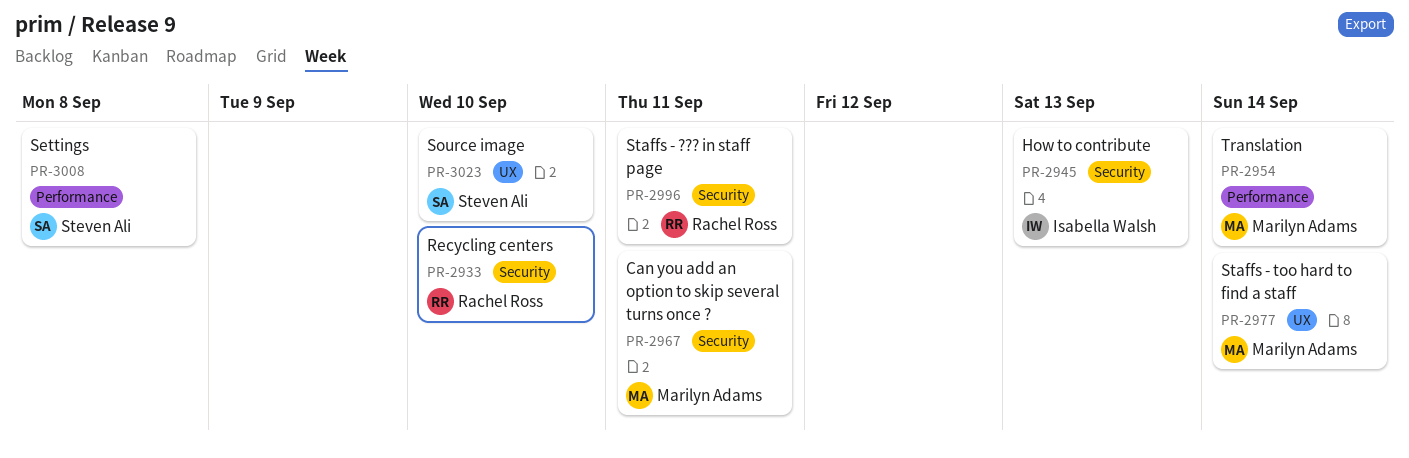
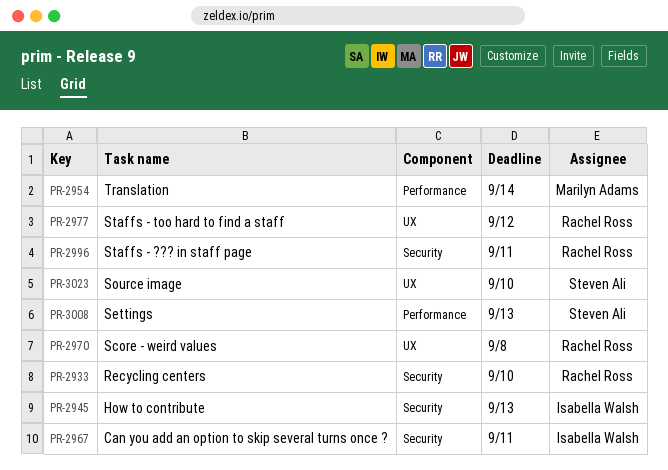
PR-2967, owner: Marilyn Adams -> Isabella Walsh
PR-2970: none -> present
PR-2977, owner: Marilyn Adams -> Rachel Ross
PR-2977, due: Sep 14 -> Sep 12
PR-3008, due: Sep 8 -> Sep 13

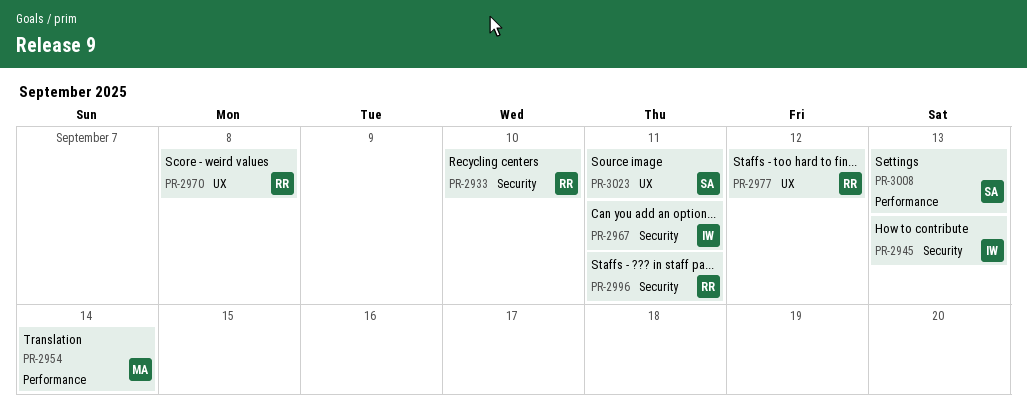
PR-3023, due: Sep 10 -> Sep 11

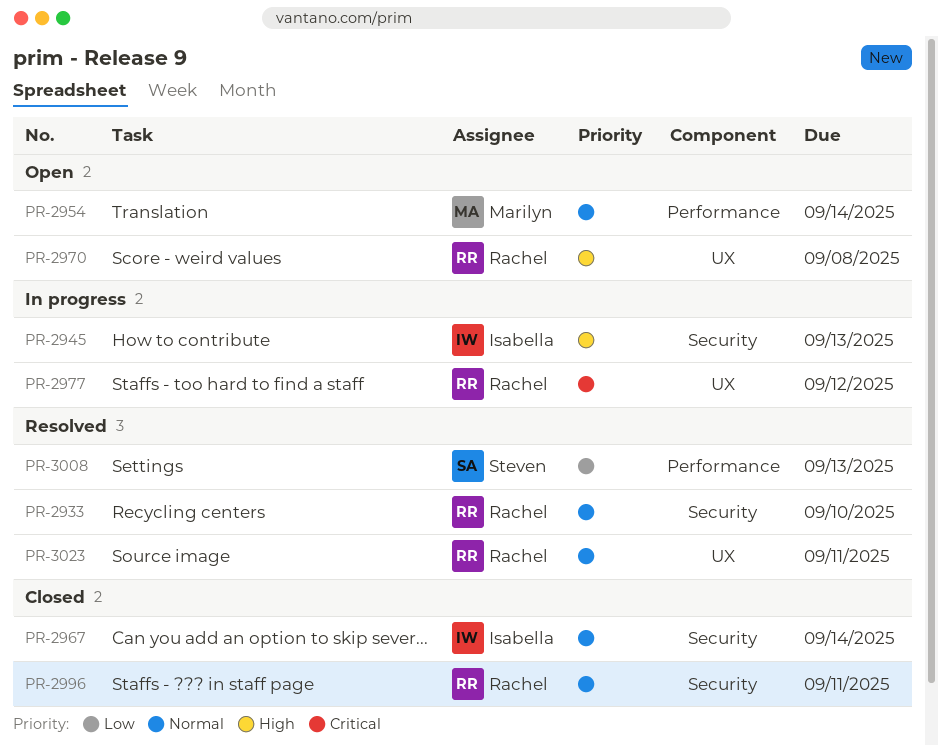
PR-2967, due: Sep 11 -> Sep 14
PR-3023, owner: Steven -> Rachel

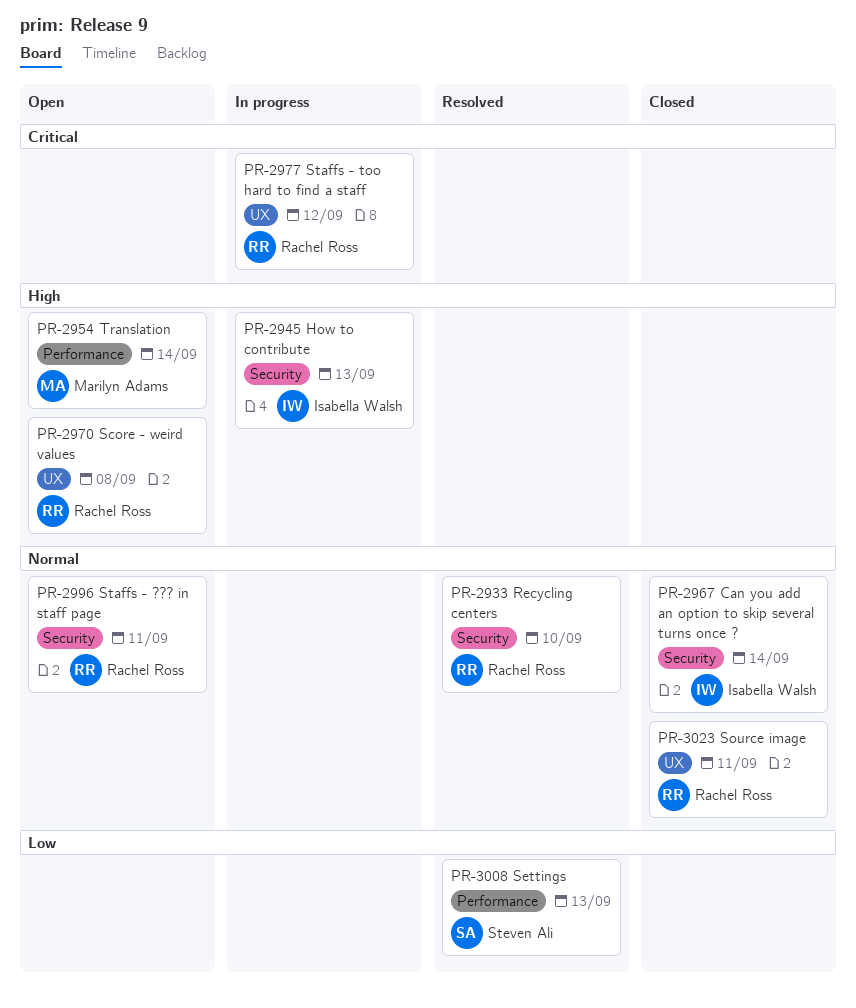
PR-2954, priority: Normal -> High
PR-2996, status: Closed -> Open
PR-3023, status: Resolved -> Closed

